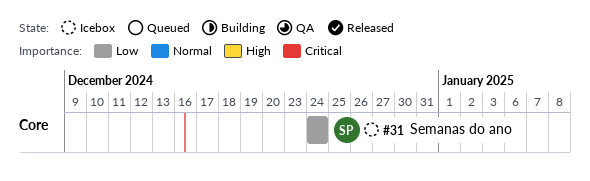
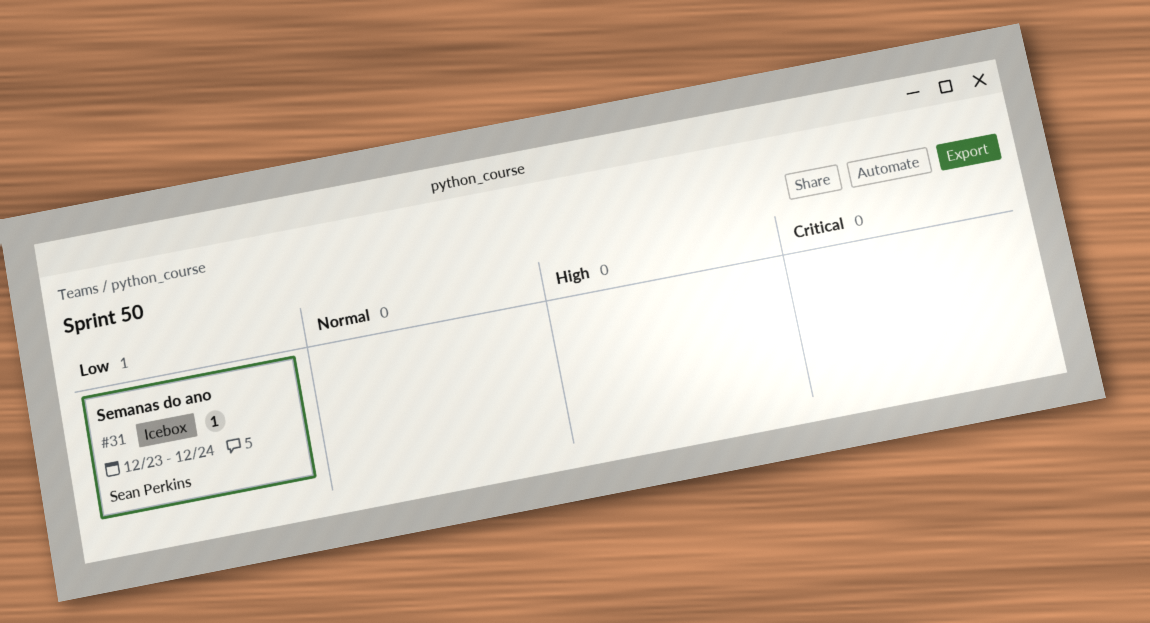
#31, start: Dec 24 -> Dec 23

